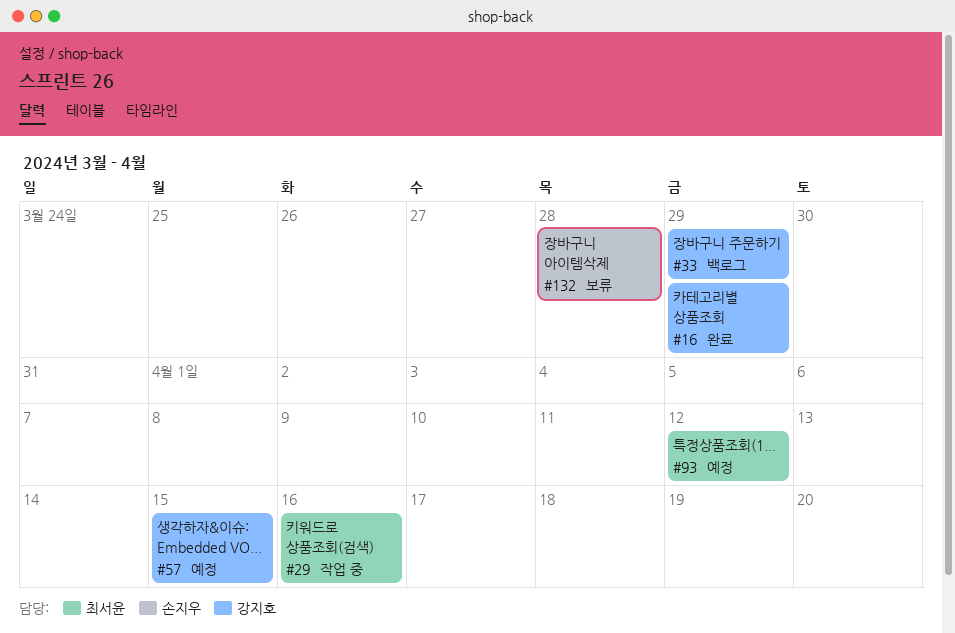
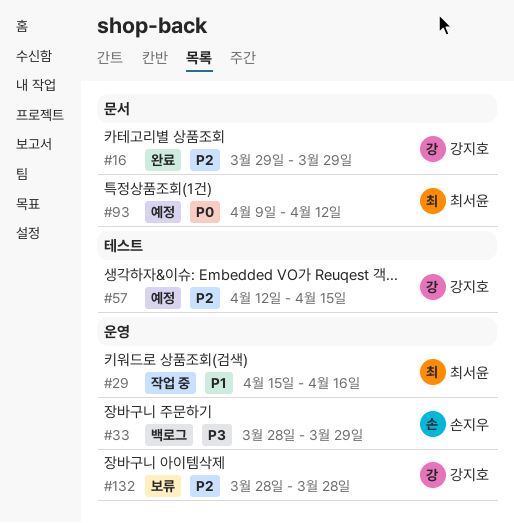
#33, owner: 강지호 -> 손지우
#132, owner: 손지우 -> 강지호

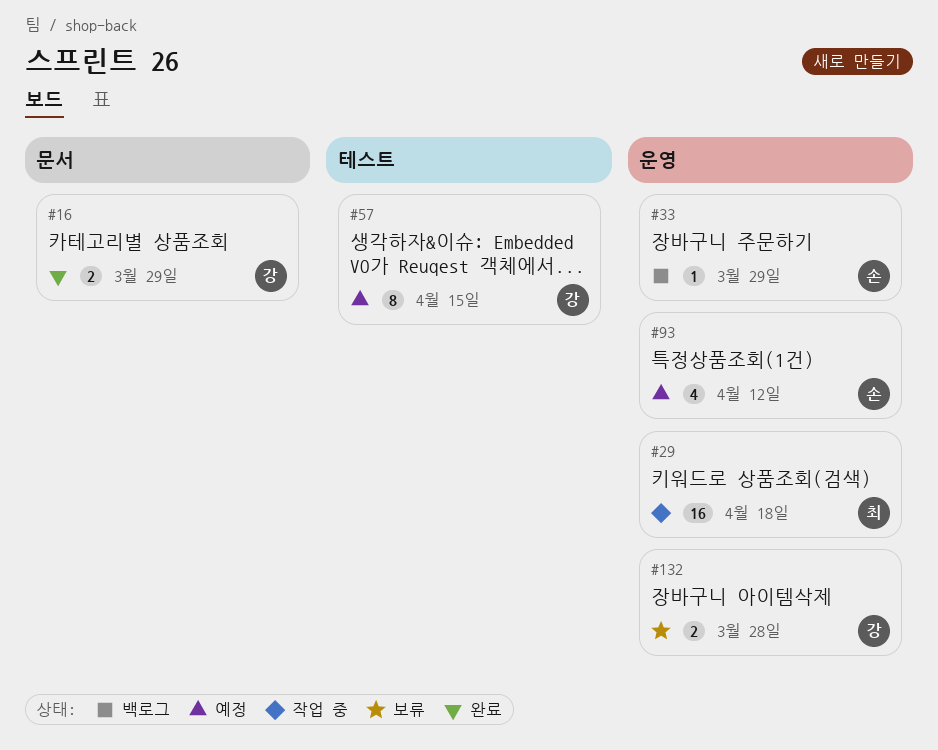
#29, due: Apr 16 -> Apr 18
#93, owner: 최서윤 -> 손지우
#93, label: 문서 -> 운영

